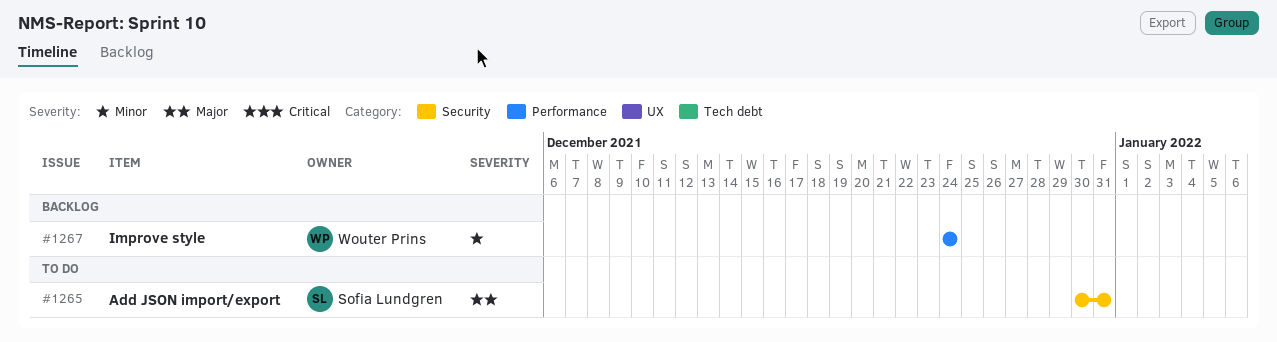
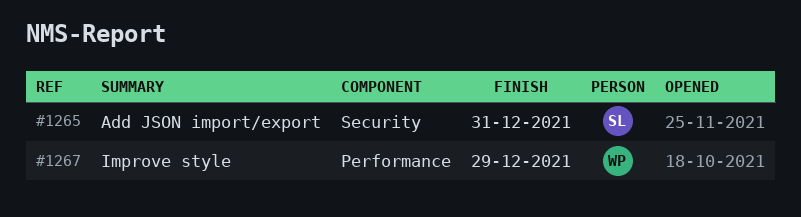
#1267, due: Dec 24 -> Dec 29

